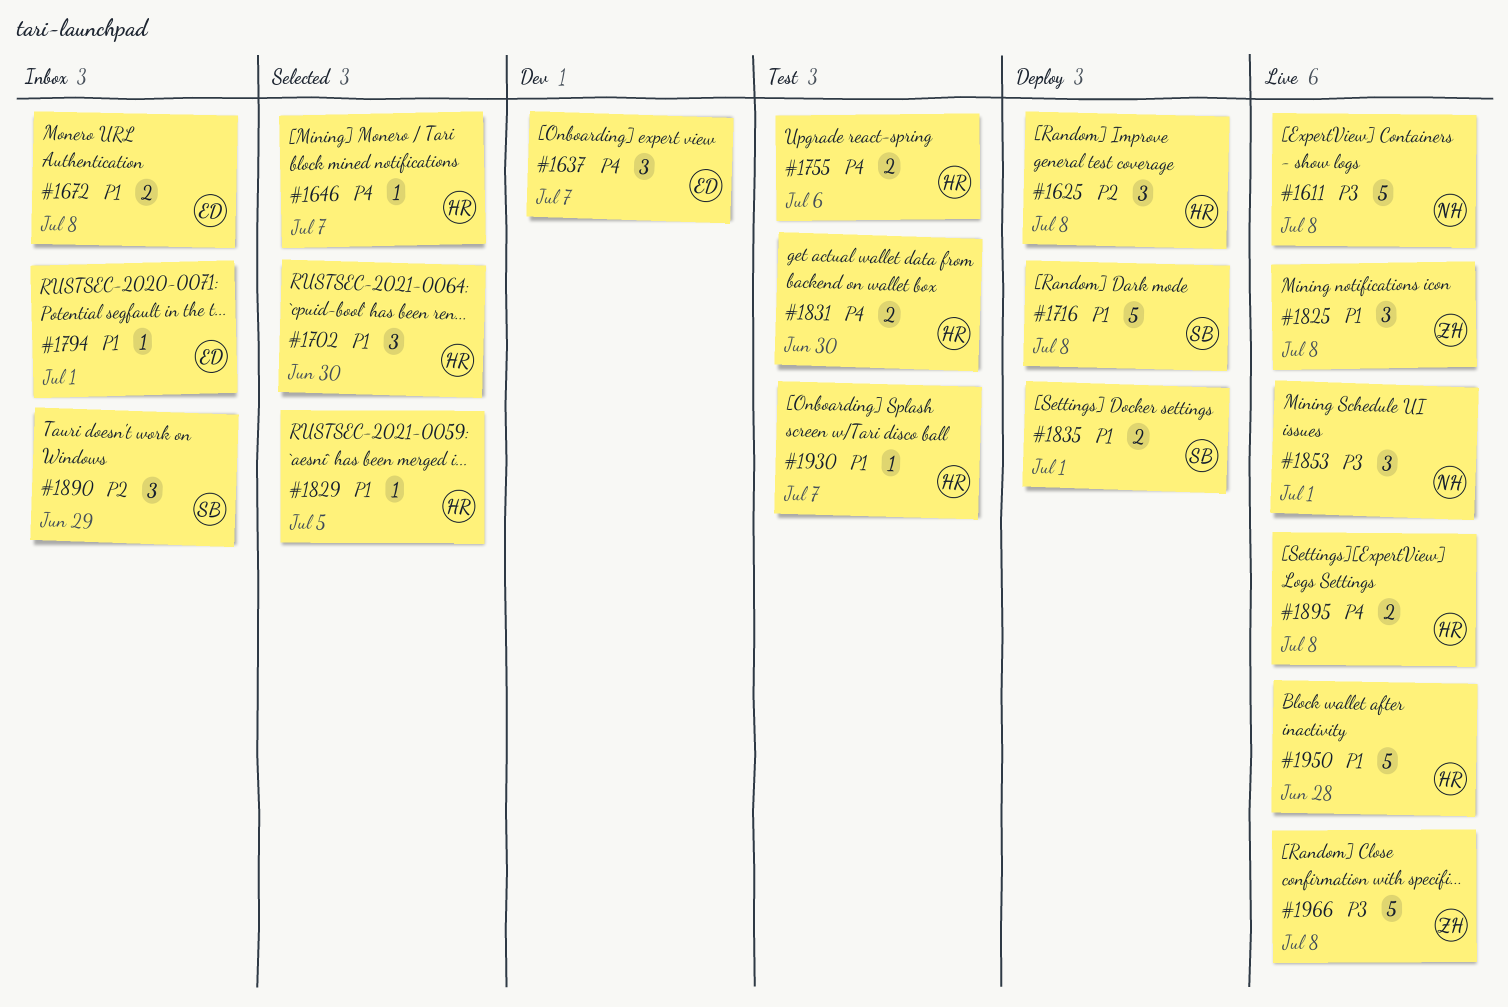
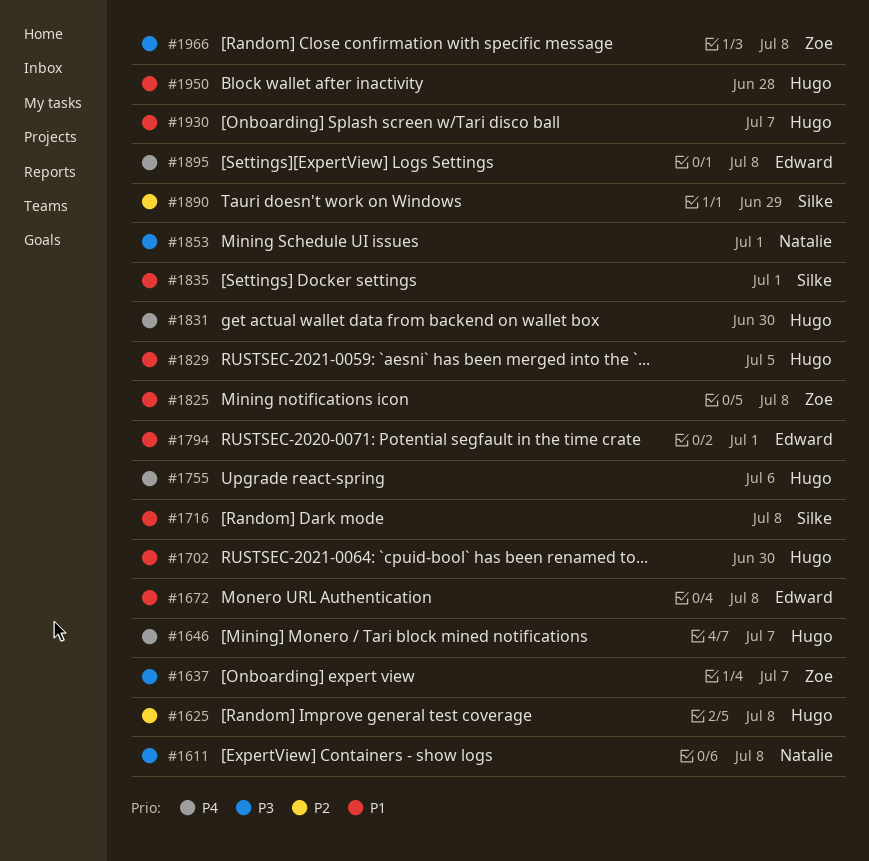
#1637, owner: Edward -> Zoe
#1637, priority: P4 -> P3
#1895, owner: Hugo -> Edward

